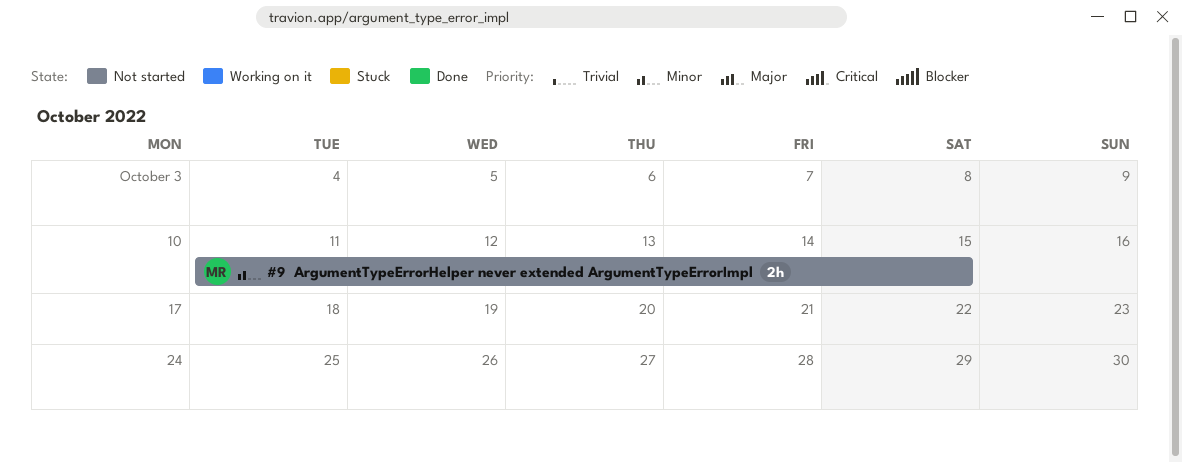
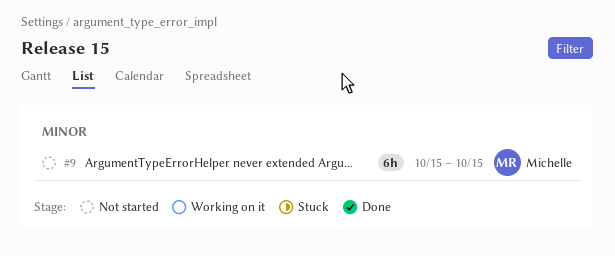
#9, estimate: 2h -> 6h
#9, start: Oct 11 -> Oct 15

